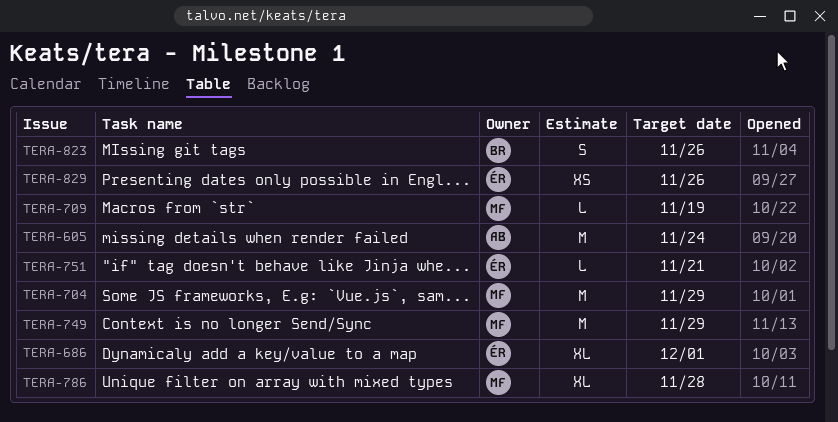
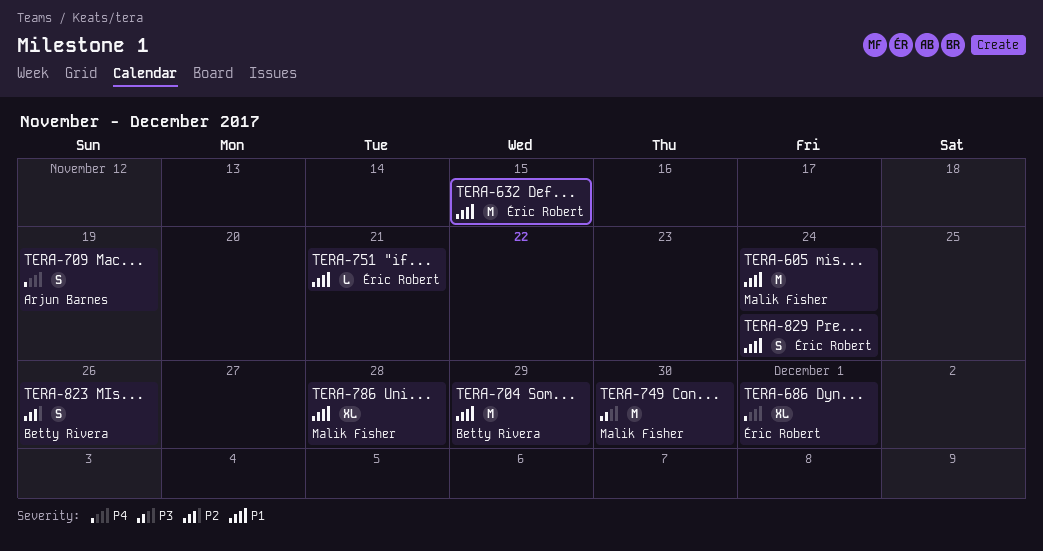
TERA-605, owner: Arjun Barnes -> Malik Fisher
TERA-632: none -> present
TERA-704, owner: Malik Fisher -> Betty Rivera
TERA-709, owner: Malik Fisher -> Arjun Barnes
TERA-709, estimate: L -> S
TERA-749, due: Nov 29 -> Nov 30
TERA-829, estimate: XS -> S
TERA-829, due: Nov 26 -> Nov 24

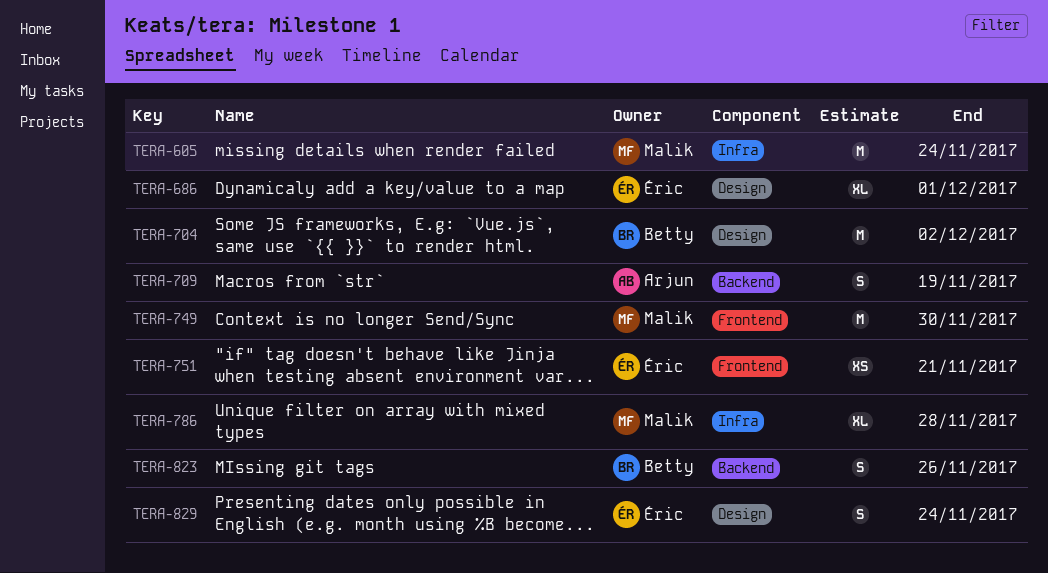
TERA-632: present -> none
TERA-704, due: Nov 29 -> Dec 2
TERA-751, estimate: L -> XS

